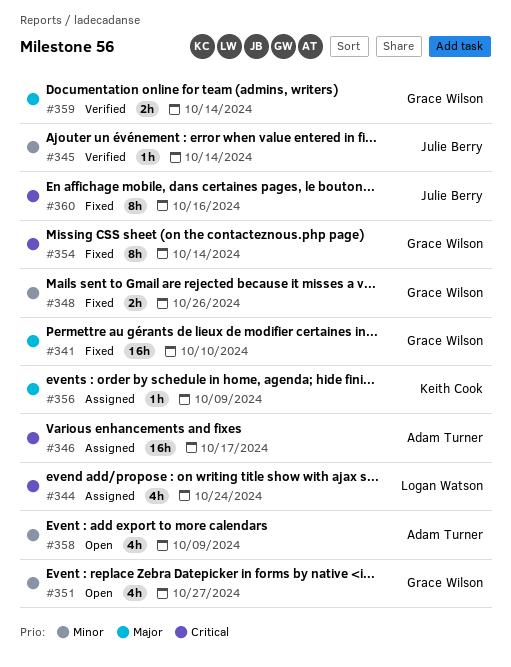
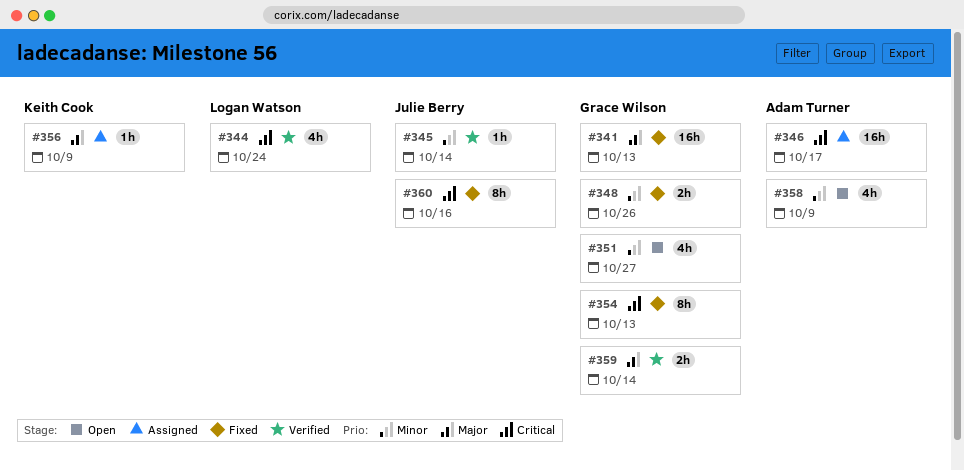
#341, due: Oct 10 -> Oct 13
#344, status: Assigned -> Verified
#354, due: Oct 14 -> Oct 13

